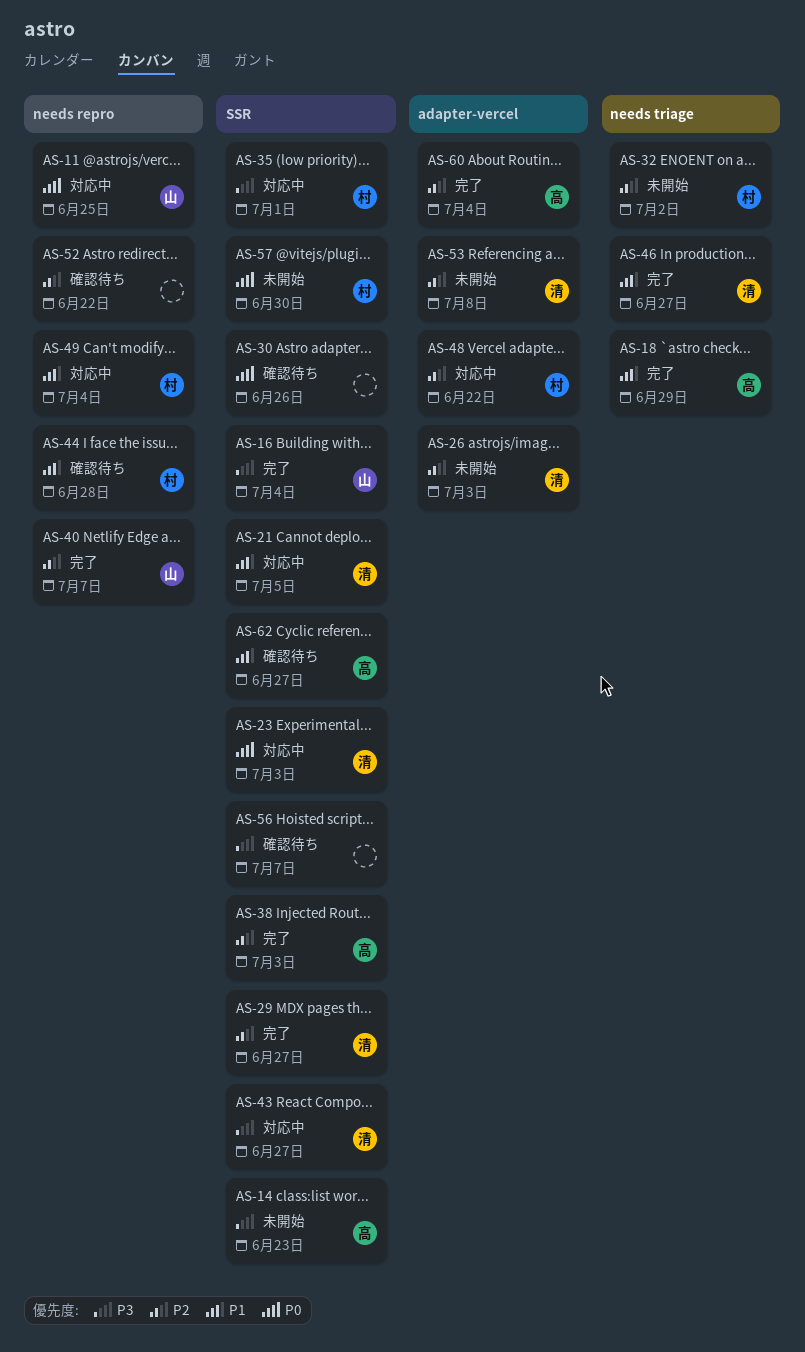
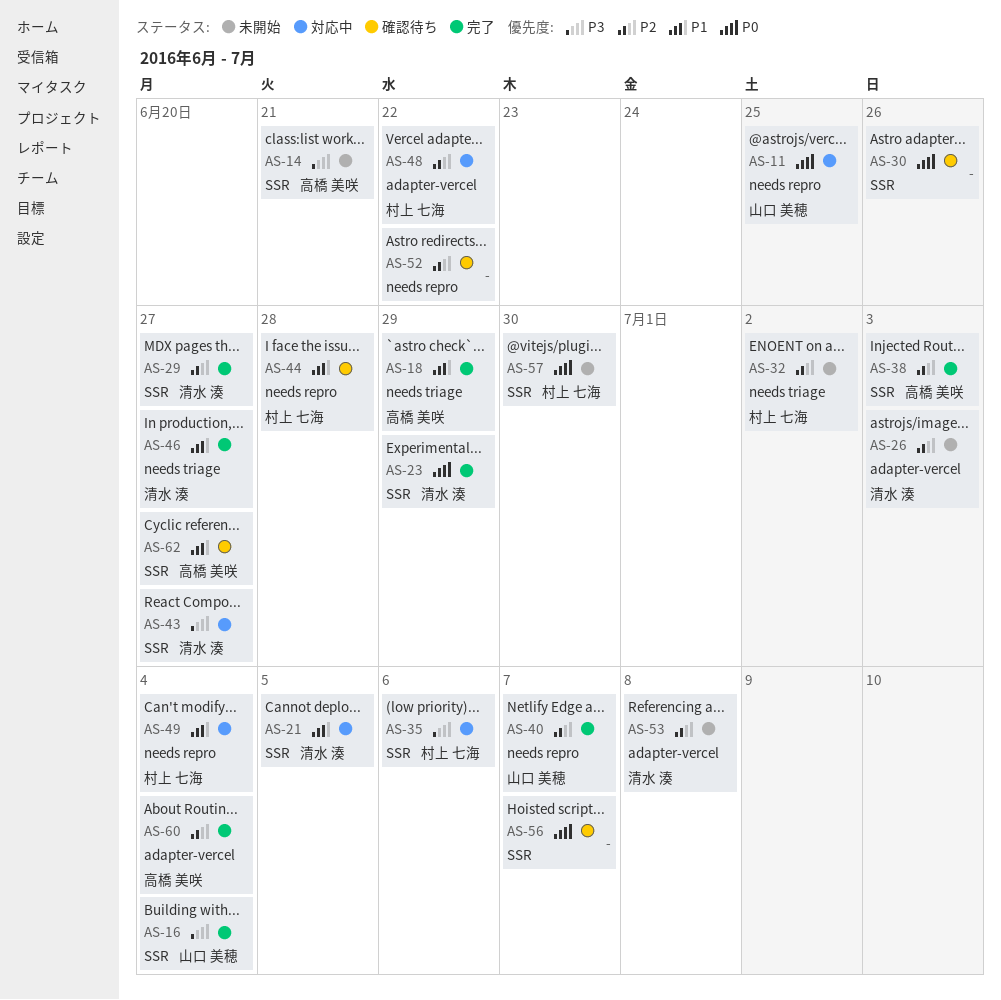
AS-14, due: Jun 23 -> Jun 21
AS-23, status: 対応中 -> 完了
AS-23, due: Jul 3 -> Jun 29
AS-35, due: Jul 1 -> Jul 6
AS-56, priority: P3 -> P0

